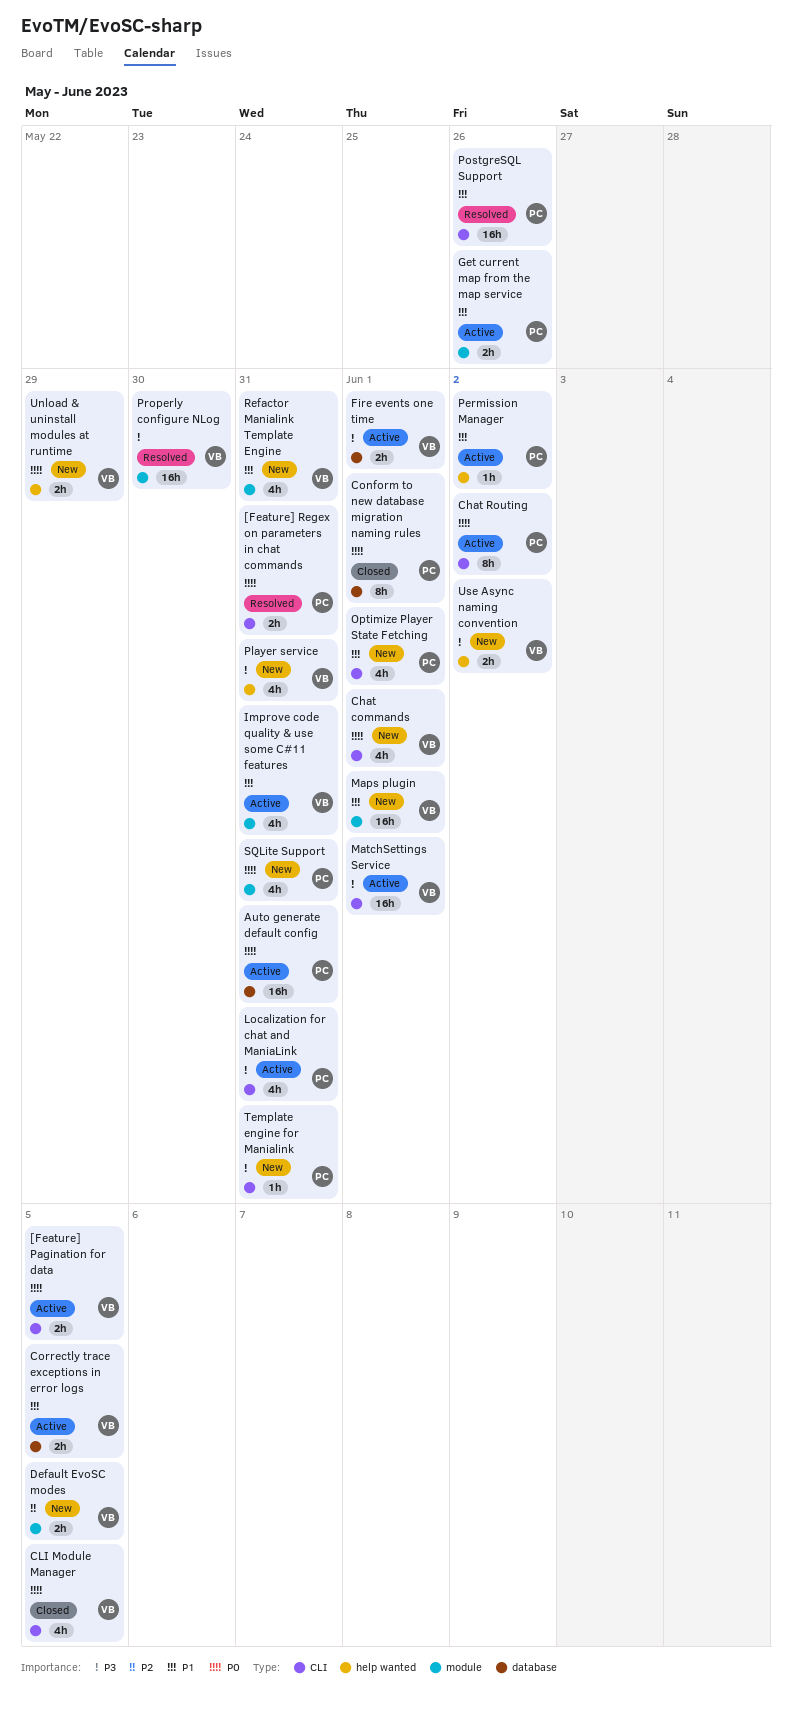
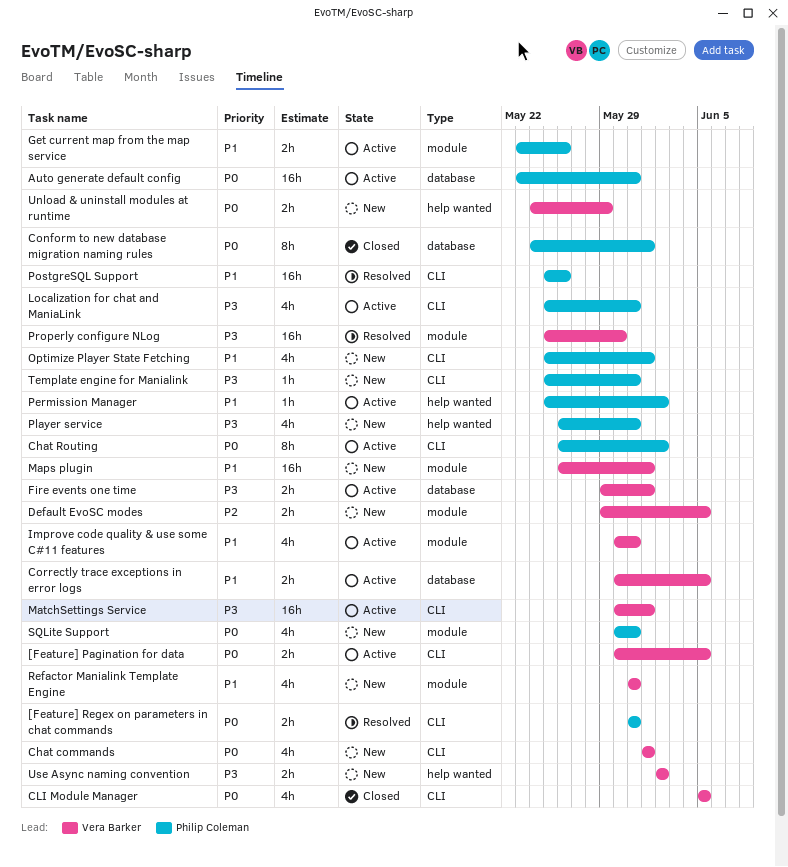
Player service, owner: Vera Barker -> Philip Coleman

